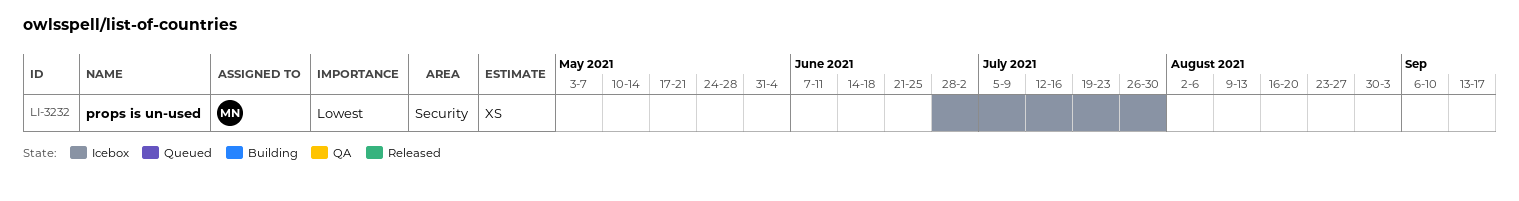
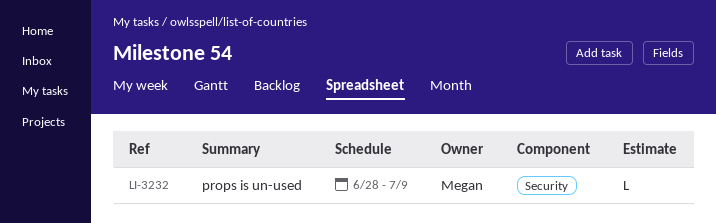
LI-3232, estimate: XS -> L
LI-3232, due: Jul 30 -> Jul 9

